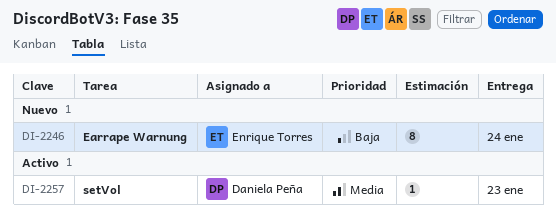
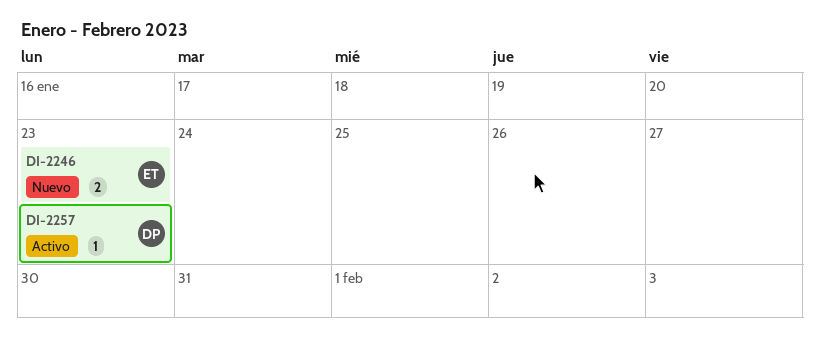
DI-2246, estimate: 8 -> 2
DI-2246, due: Jan 24 -> Jan 23

